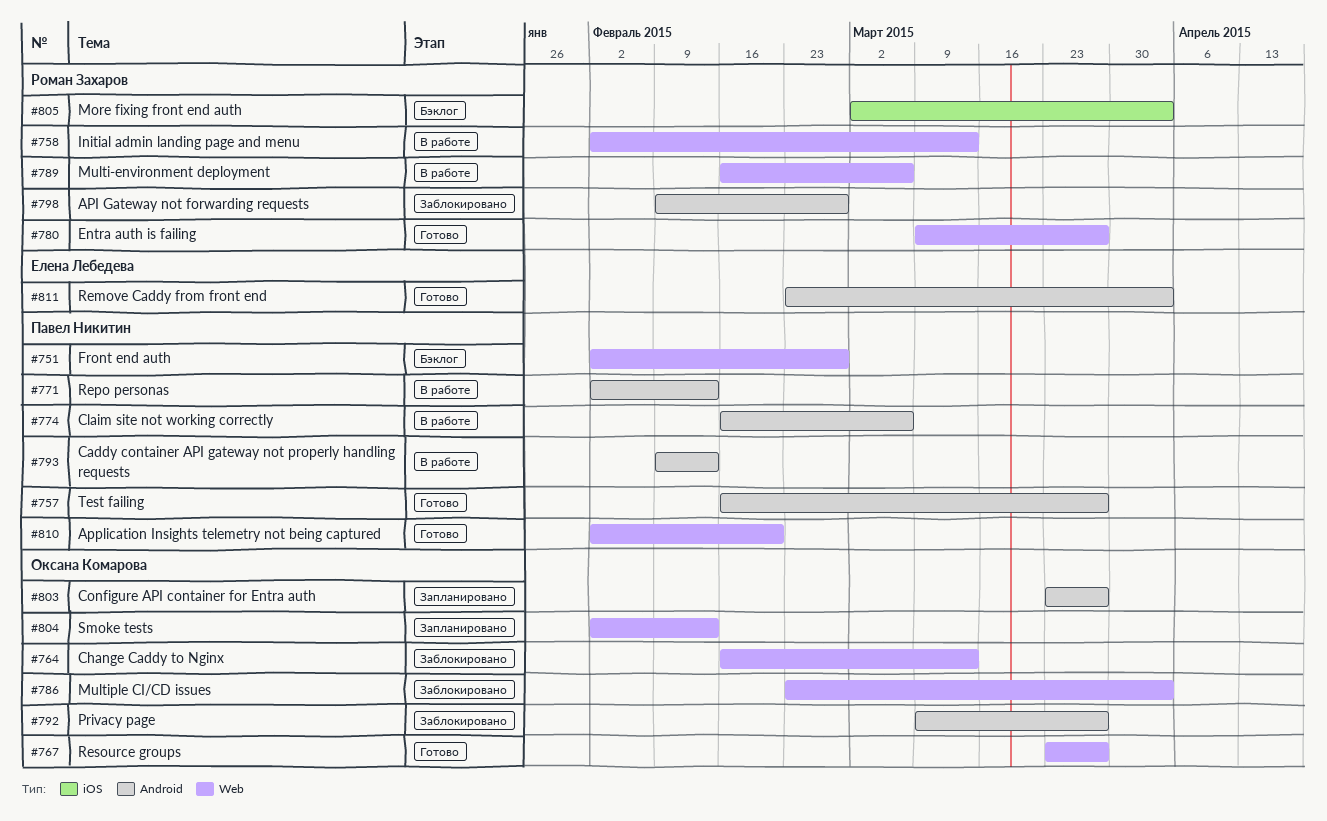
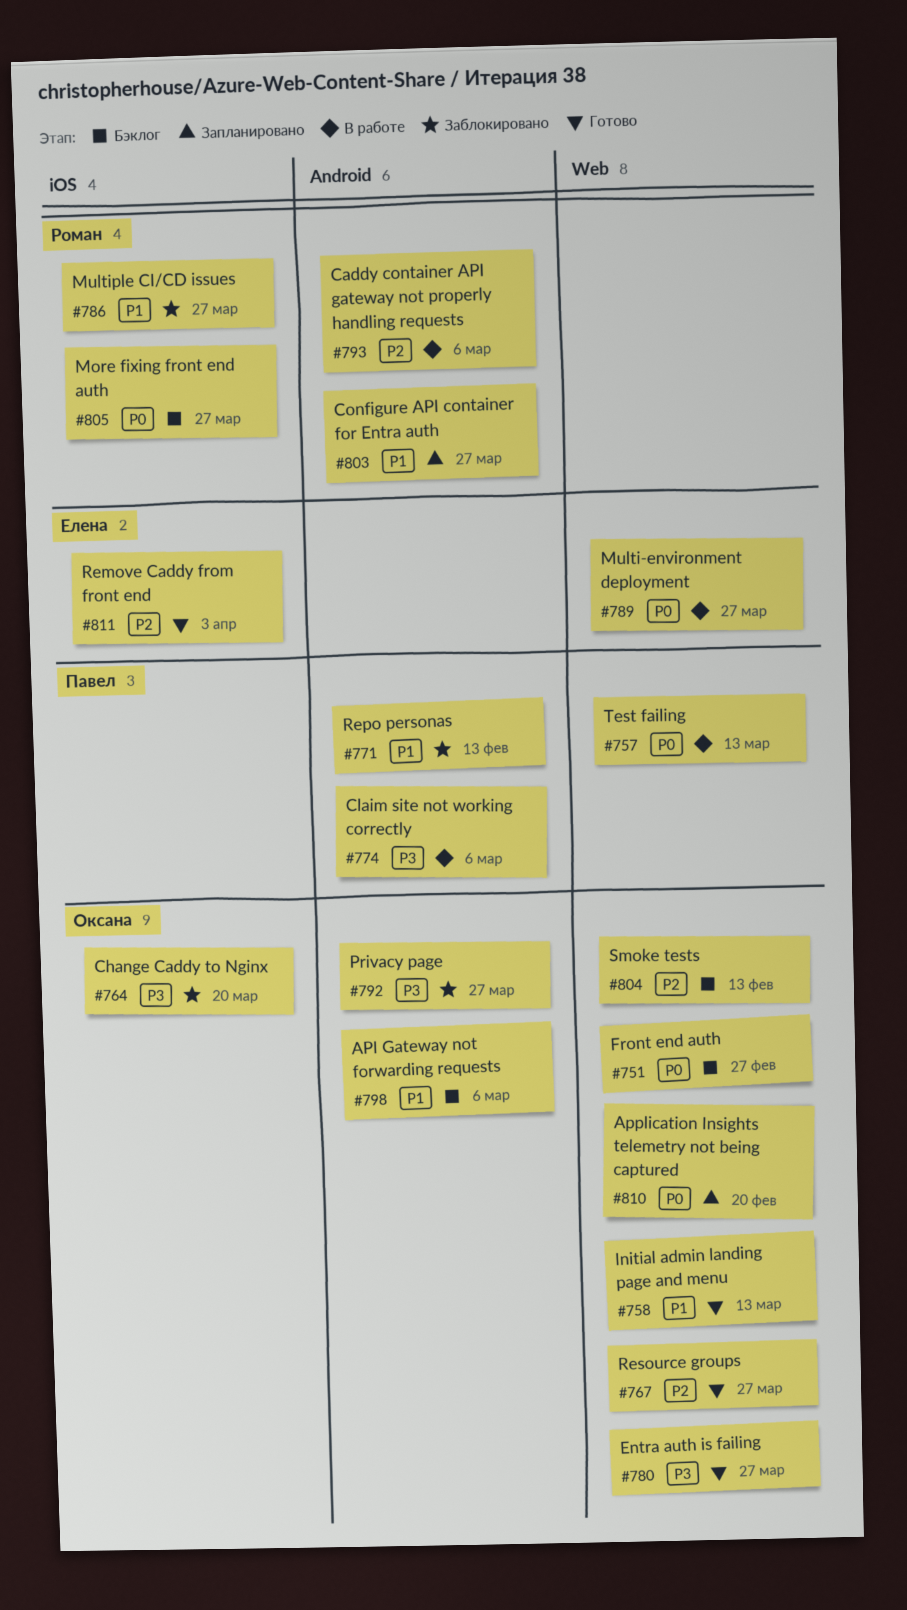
#751, owner: Павел Никитин -> Оксана Комарова
#757, status: Готово -> В работе
#757, label: Android -> Web
#757, due: Mar 27 -> Mar 13
#758, status: В работе -> Готово
#758, owner: Роман Захаров -> Оксана Комарова
#764, label: Web -> iOS
#764, due: Mar 13 -> Mar 20
#771, status: В работе -> Заблокировано
#780, owner: Роман Захаров -> Оксана Комарова
#786, owner: Оксана Комарова -> Роман Захаров
#786, label: Web -> iOS
#786, due: Apr 3 -> Mar 27
#789, owner: Роман Захаров -> Елена Лебедева
#789, due: Mar 6 -> Mar 27
#793, owner: Павел Никитин -> Роман Захаров
#793, due: Feb 13 -> Mar 6
#798, status: Заблокировано -> Бэклог
#798, owner: Роман Захаров -> Оксана Комарова
#798, due: Feb 27 -> Mar 6
#803, owner: Оксана Комарова -> Роман Захаров
#804, status: Запланировано -> Бэклог
#805, due: Apr 3 -> Mar 27
#810, status: Готово -> Запланировано
#810, owner: Павел Никитин -> Оксана Комарова
#811, label: Android -> iOS

